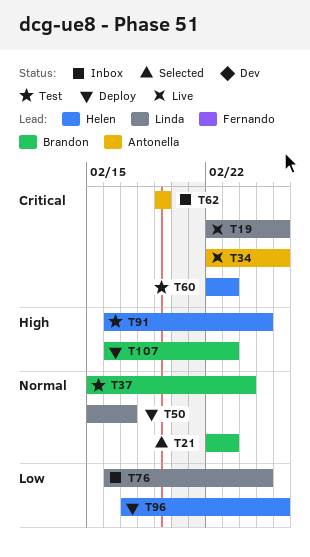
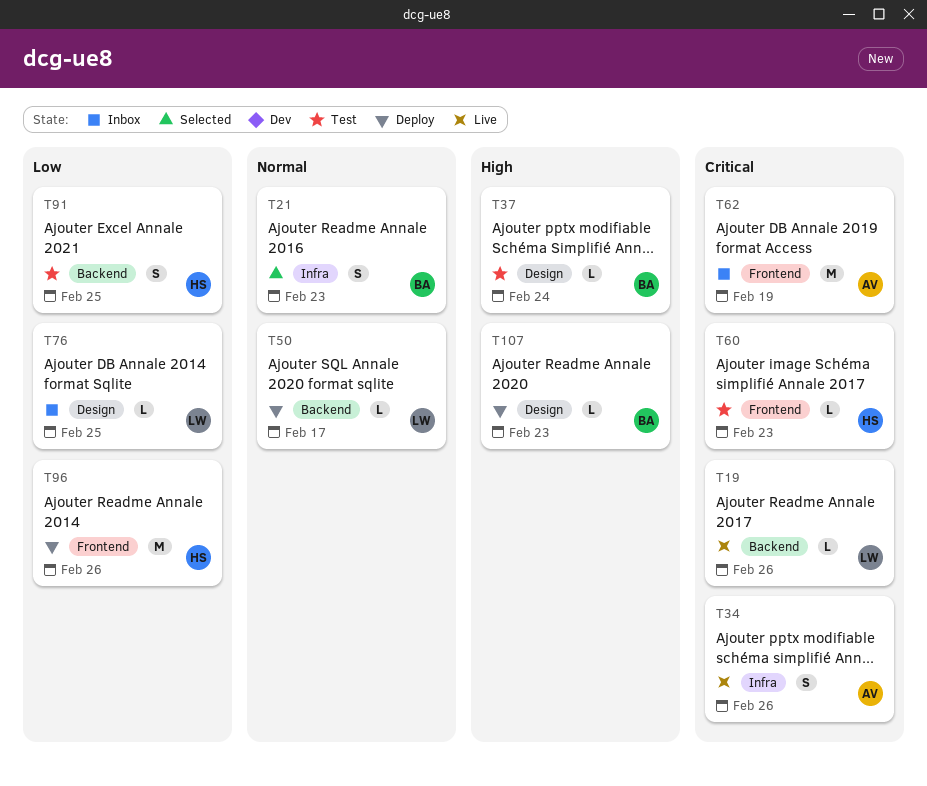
T37, priority: Normal -> High
T91, priority: High -> Low

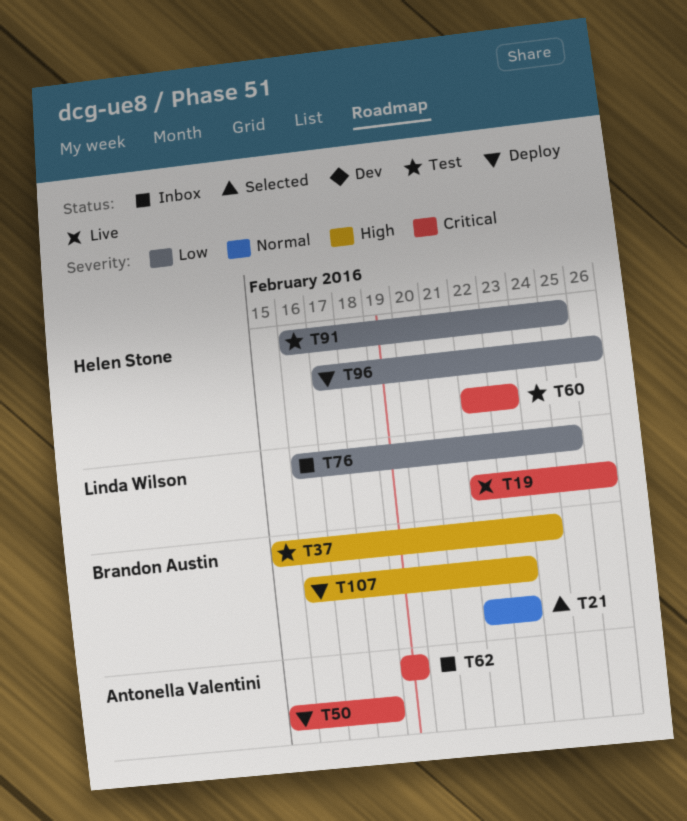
T34: present -> none
T50, owner: Linda Wilson -> Antonella Valentini
T50, priority: Normal -> Critical
T50, due: Feb 17 -> Feb 18

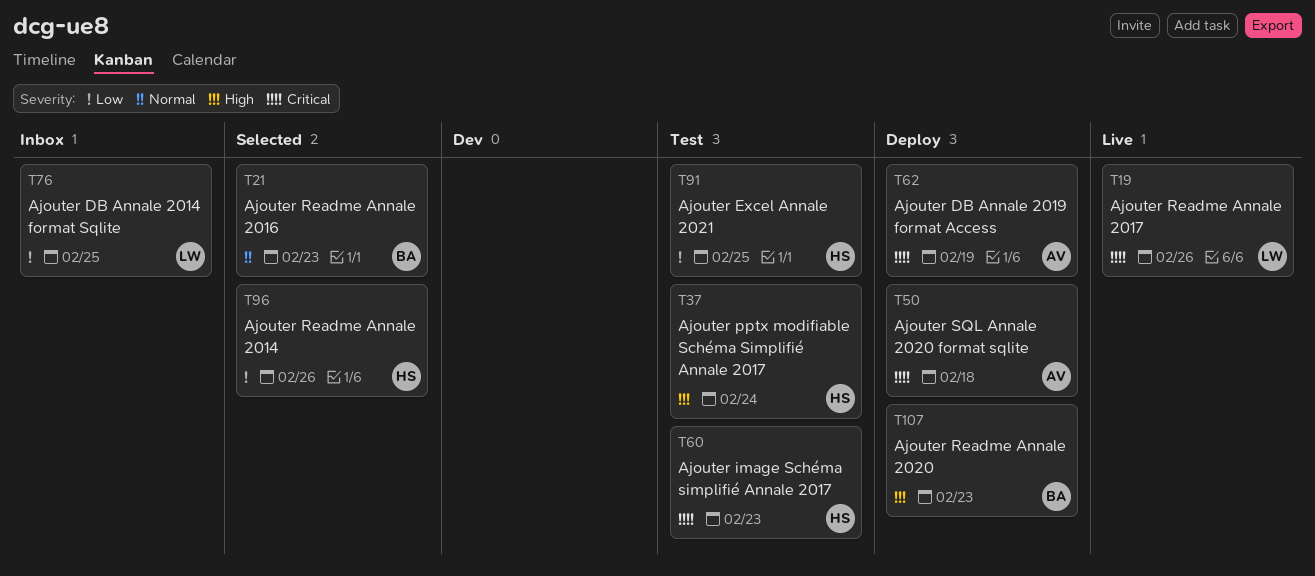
T37, owner: Brandon Austin -> Helen Stone
T62, status: Inbox -> Deploy
T96, status: Deploy -> Selected

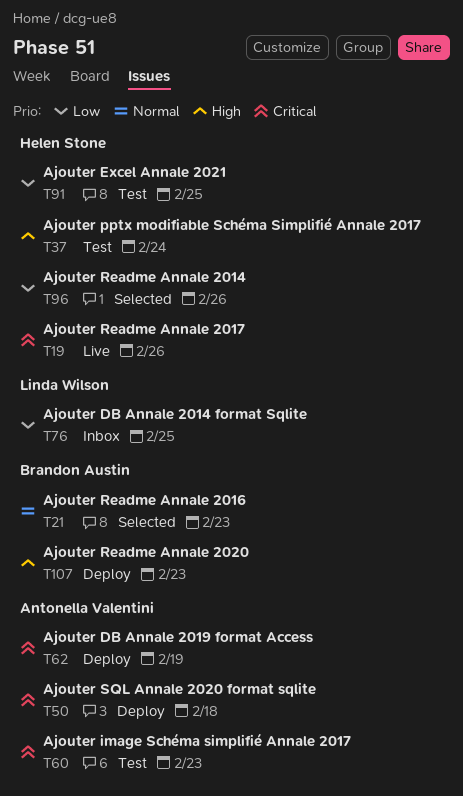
T19, owner: Linda Wilson -> Helen Stone
T60, owner: Helen Stone -> Antonella Valentini

